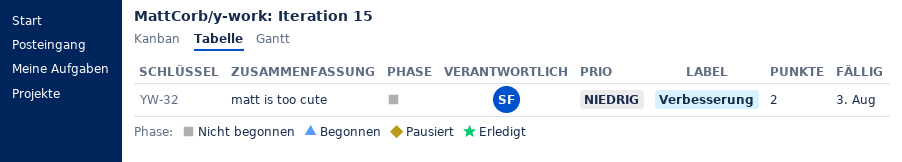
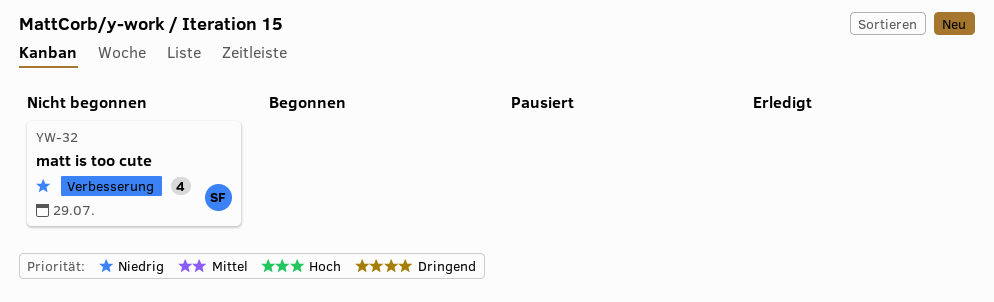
YW-32, estimate: 2 -> 4
YW-32, due: Aug 3 -> Jul 29

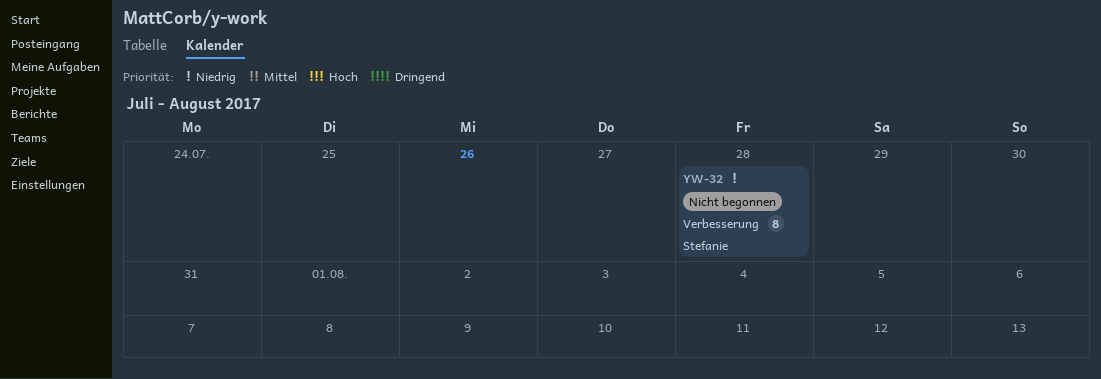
YW-32, estimate: 4 -> 8
YW-32, due: Jul 29 -> Jul 28

